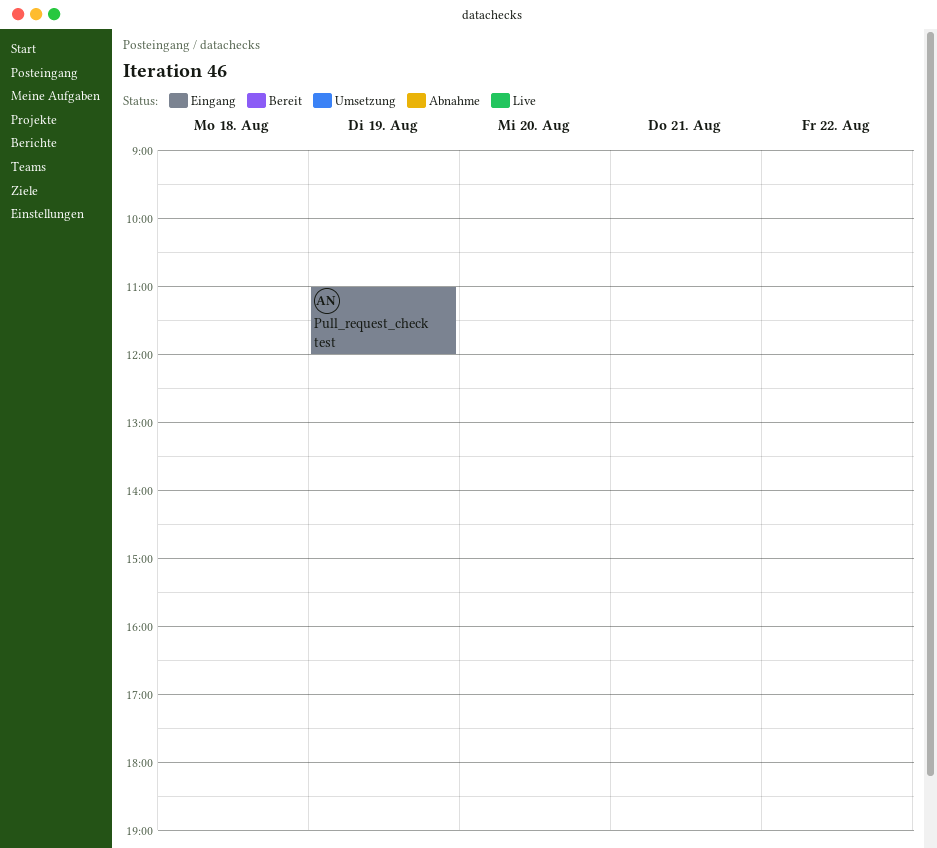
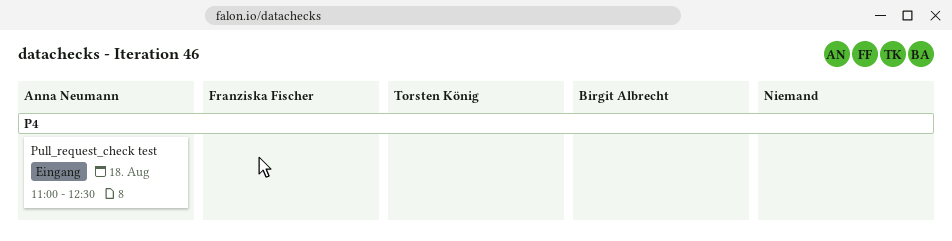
Pull_request_check test, day: Aug 19 -> Aug 18
Pull_request_check test, ends: 12:00 -> 12:30

